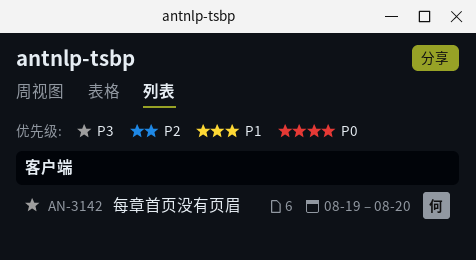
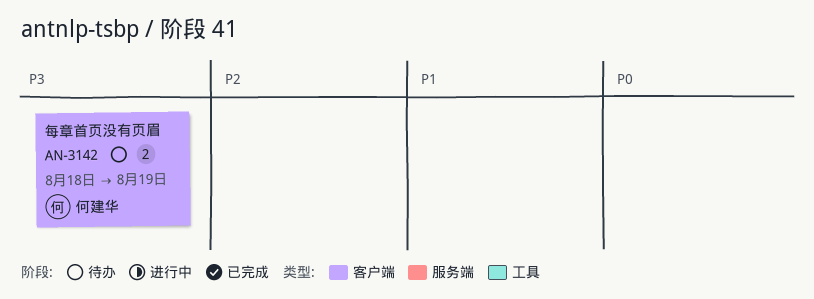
AN-3142, start: Aug 19 -> Aug 18
AN-3142, due: Aug 20 -> Aug 19

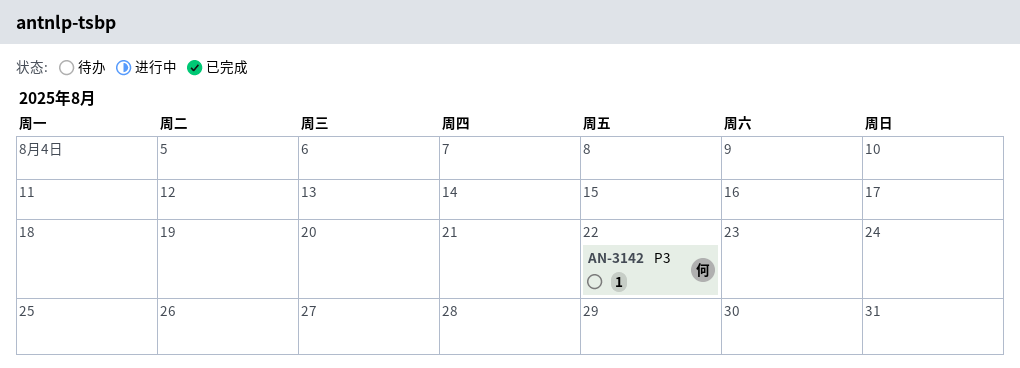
AN-3142, estimate: 2 -> 1
AN-3142, due: Aug 19 -> Aug 22

